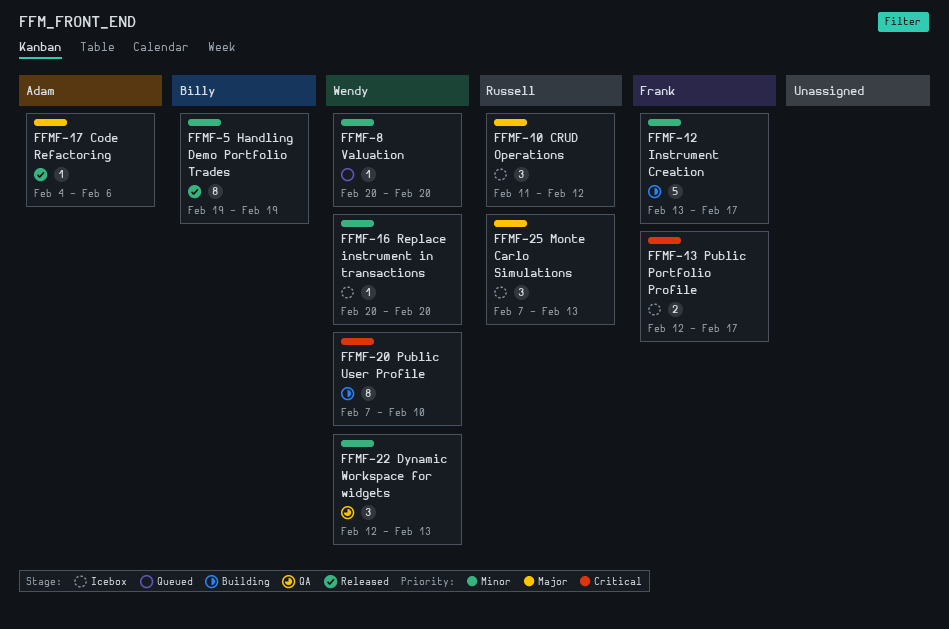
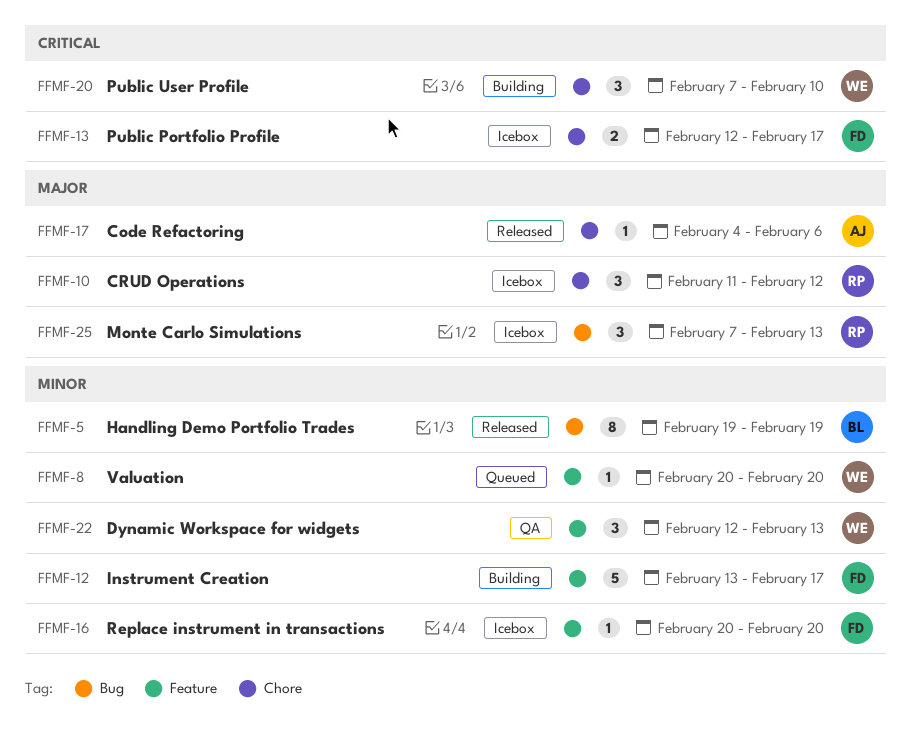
FFMF-16, owner: Wendy -> Frank
FFMF-20, estimate: 8 -> 3

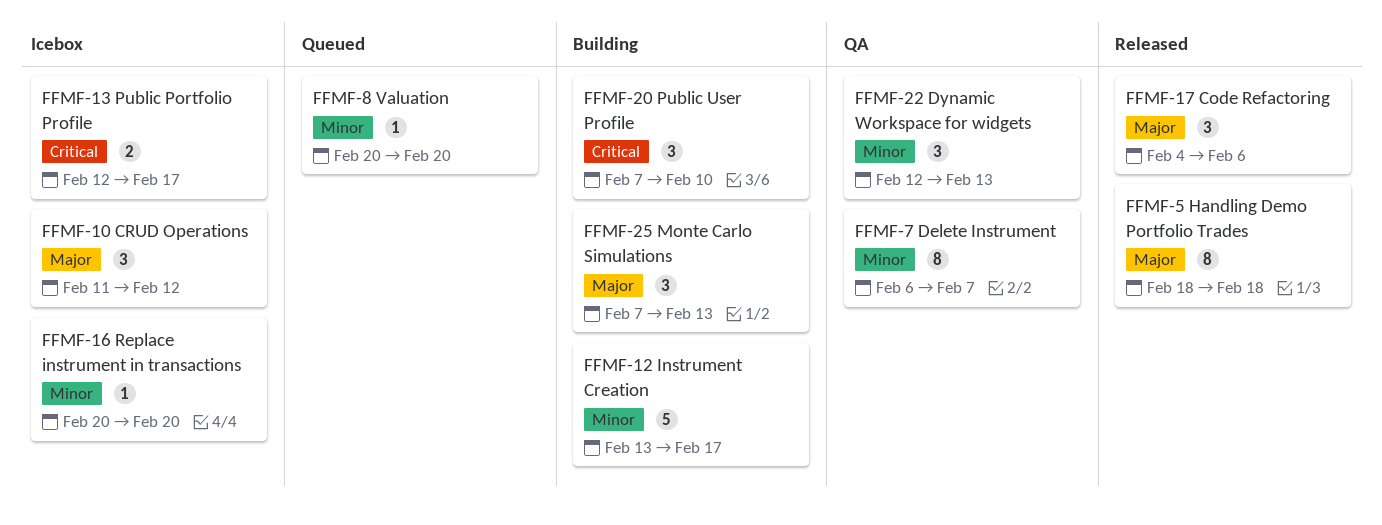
FFMF-5, priority: Minor -> Major
FFMF-5, start: Feb 19 -> Feb 18
FFMF-5, due: Feb 19 -> Feb 18
FFMF-7: none -> present
FFMF-17, estimate: 1 -> 3
FFMF-25, status: Icebox -> Building

